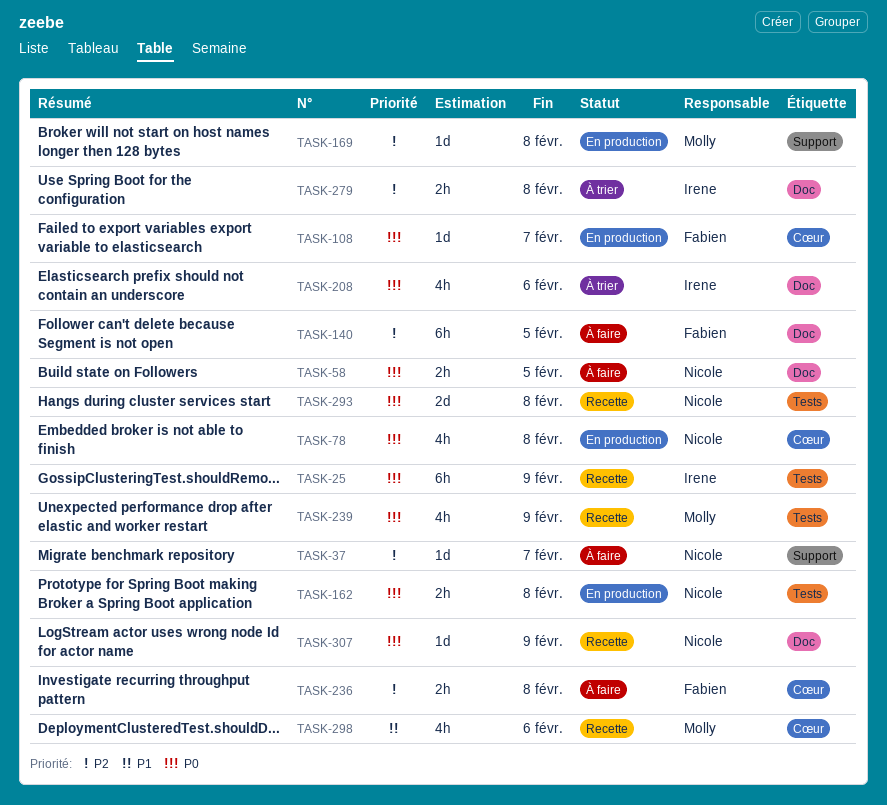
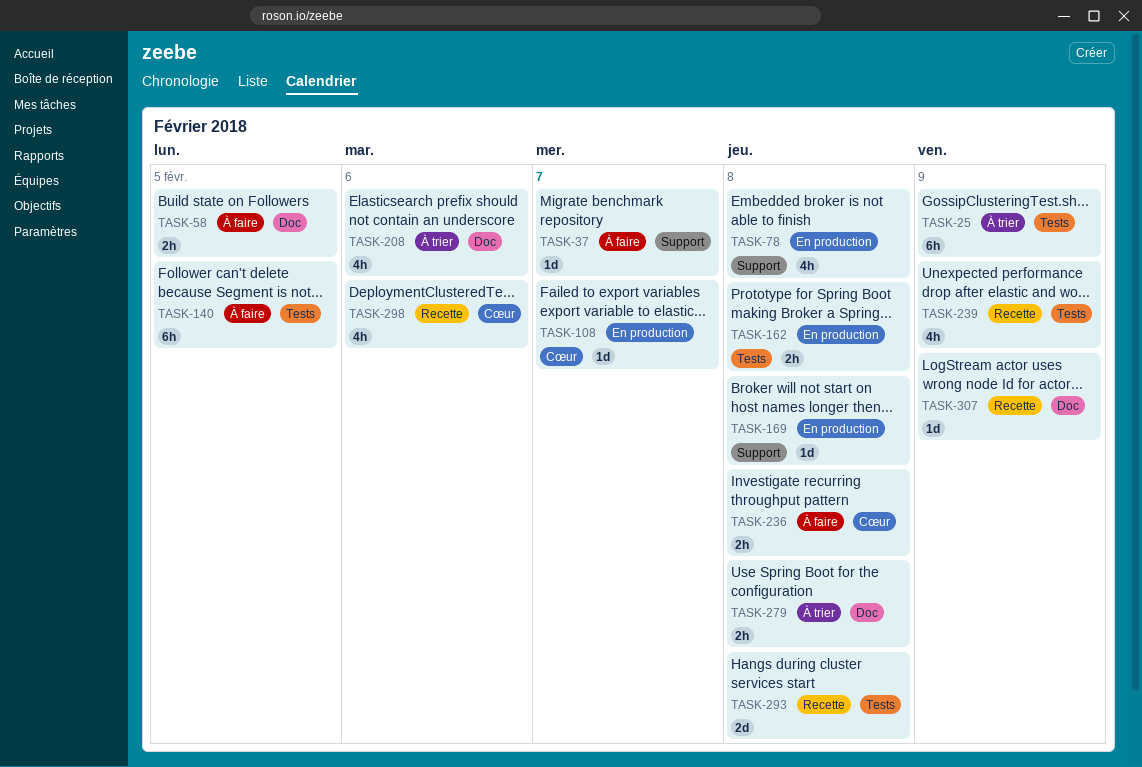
TASK-25, status: Recette -> À trier
TASK-78, label: Cœur -> Support
TASK-140, label: Doc -> Tests

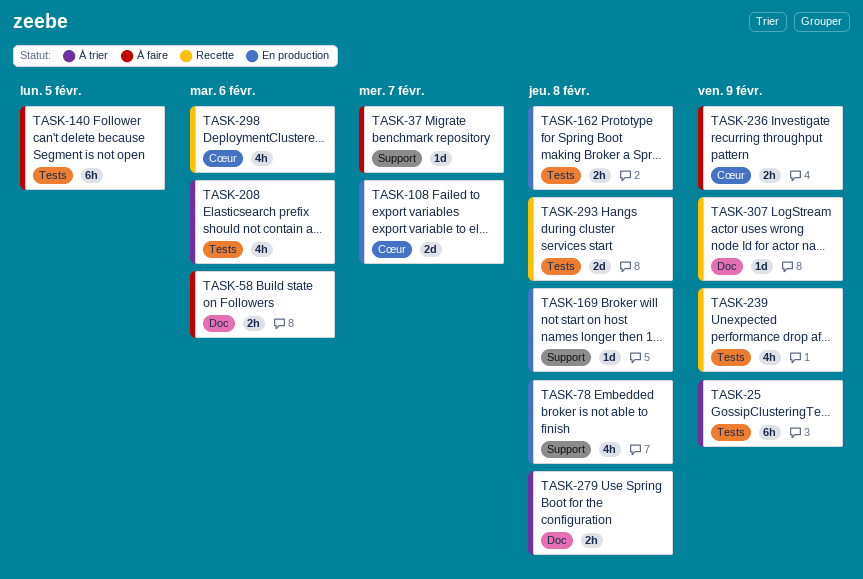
TASK-58, due: Feb 5 -> Feb 6
TASK-108, estimate: 1d -> 2d
TASK-208, label: Doc -> Tests
TASK-236, due: Feb 8 -> Feb 9

